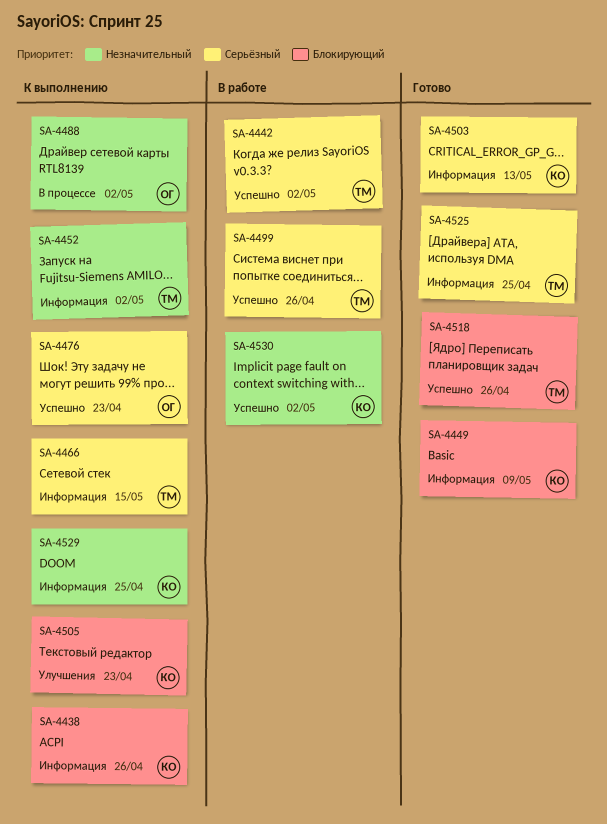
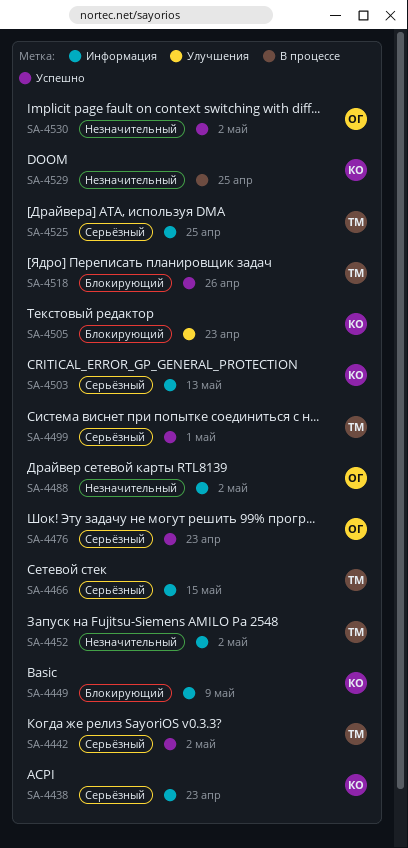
SA-4438, priority: Блокирующий -> Серьёзный
SA-4438, due: Apr 26 -> Apr 23
SA-4488, label: В процессе -> Информация
SA-4499, due: Apr 26 -> May 1
SA-4529, label: Информация -> В процессе
SA-4530, owner: КО -> ОГ

